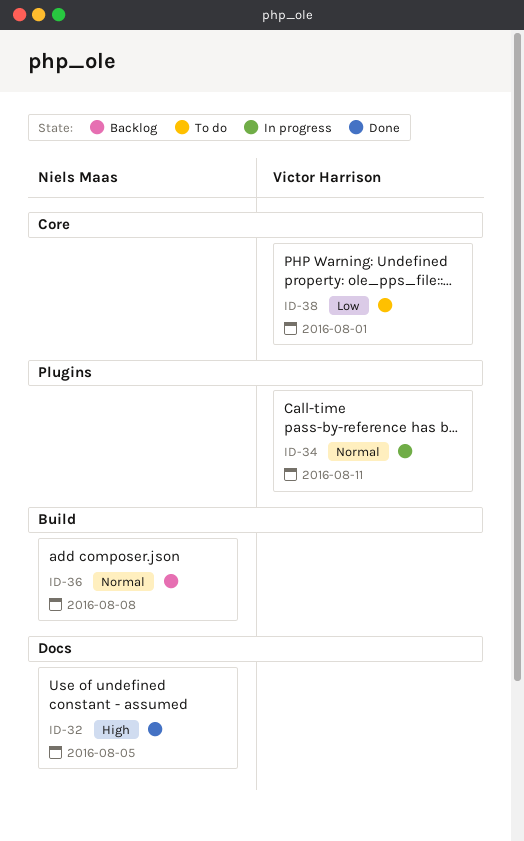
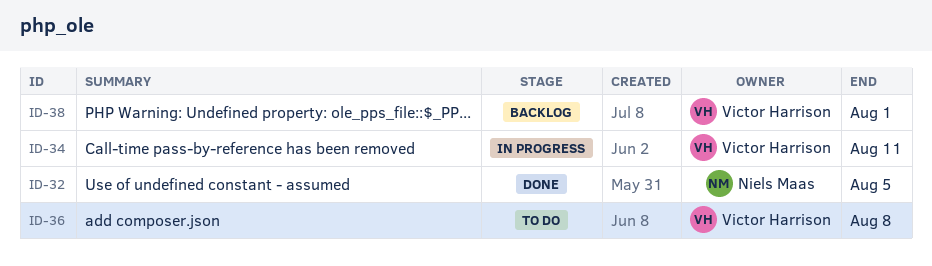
ID-36, status: Backlog -> To do
ID-36, owner: Niels Maas -> Victor Harrison
ID-38, status: To do -> Backlog

